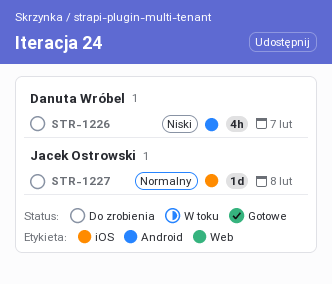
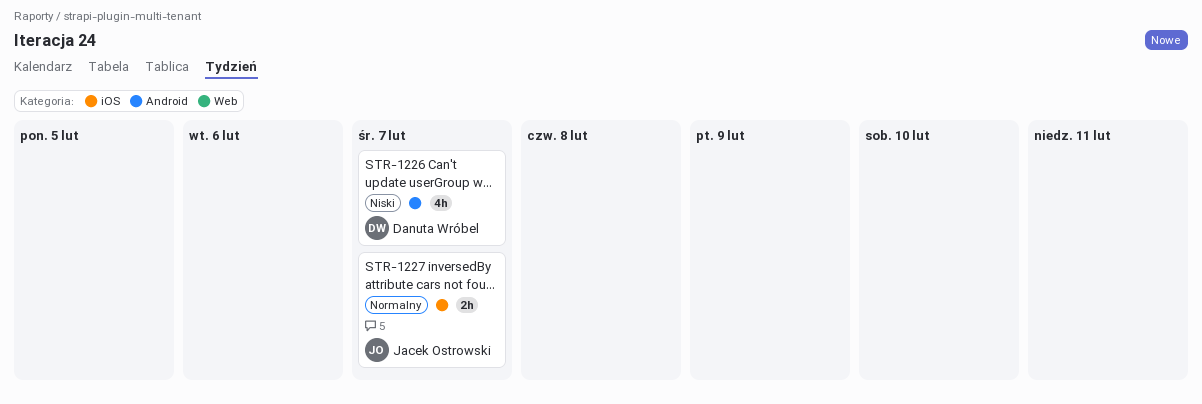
STR-1227, estimate: 1d -> 2h
STR-1227, due: Feb 8 -> Feb 7

